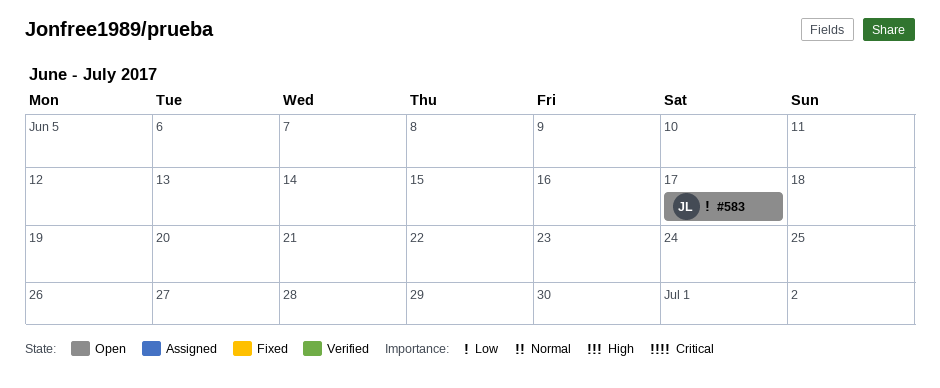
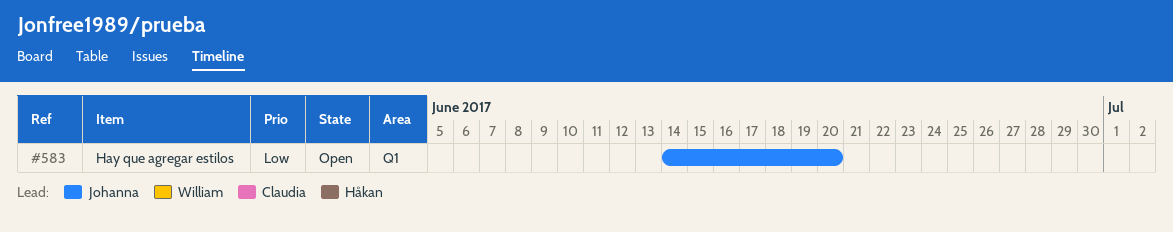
#583, start: Jun 17 -> Jun 14
#583, due: Jun 17 -> Jun 20

